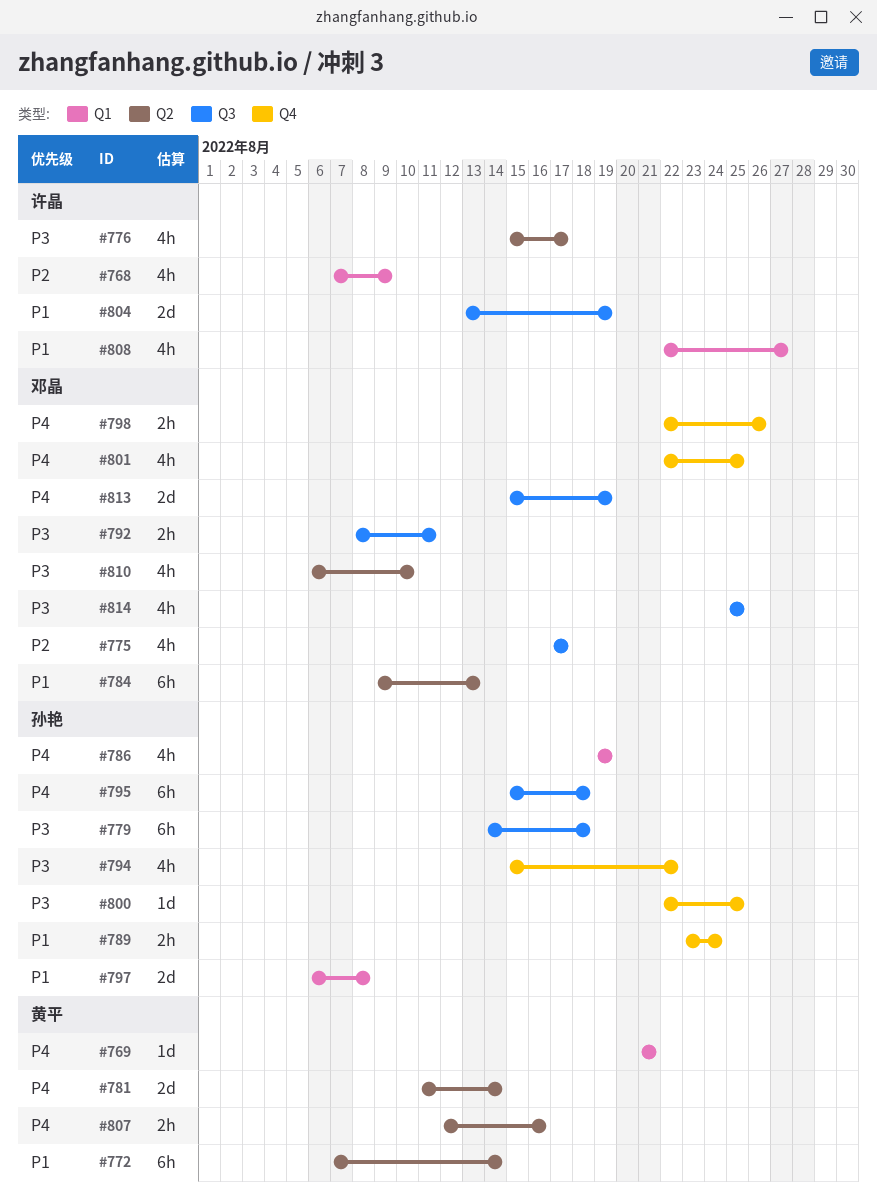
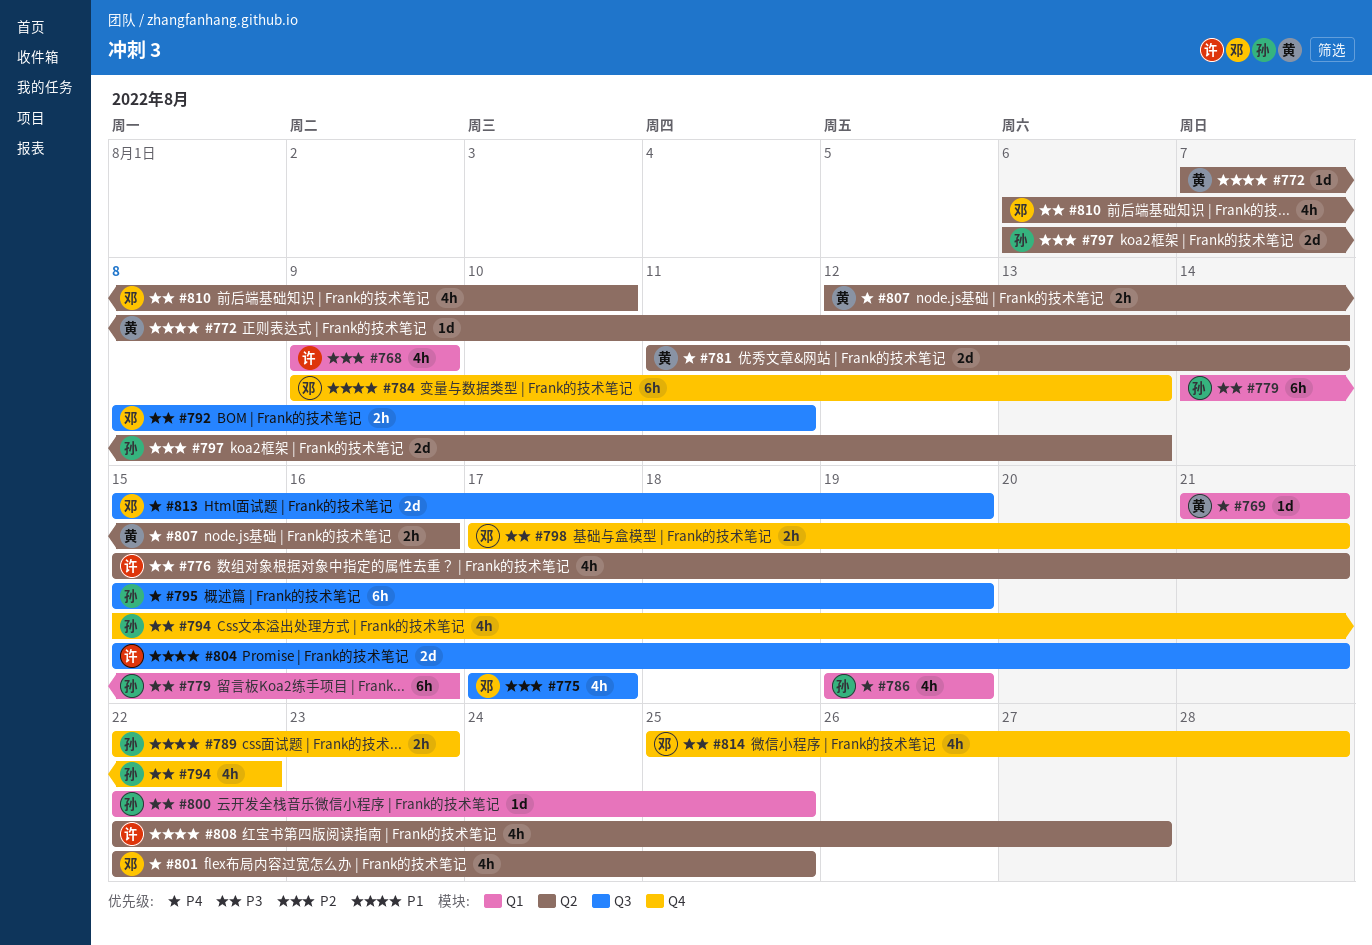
#768, start: Aug 7 -> Aug 9
#772, estimate: 6h -> 1d
#776, due: Aug 17 -> Aug 21
#779, label: Q3 -> Q1
#779, due: Aug 18 -> Aug 16
#784, label: Q2 -> Q4
#789, start: Aug 23 -> Aug 22
#789, due: Aug 24 -> Aug 23
#795, due: Aug 18 -> Aug 19
#797, priority: P1 -> P2
#797, label: Q1 -> Q2
#797, due: Aug 8 -> Aug 13
#798, priority: P4 -> P3
#798, start: Aug 22 -> Aug 17
#798, due: Aug 26 -> Aug 21
#800, label: Q4 -> Q1
#801, label: Q4 -> Q2
#804, start: Aug 13 -> Aug 15
#804, due: Aug 19 -> Aug 21
#808, label: Q1 -> Q2
#814, label: Q3 -> Q4
#814, due: Aug 25 -> Aug 28

